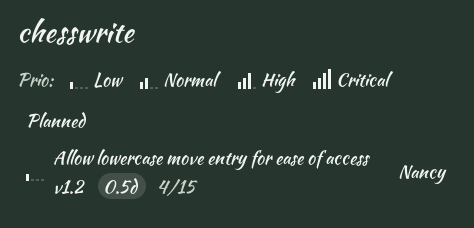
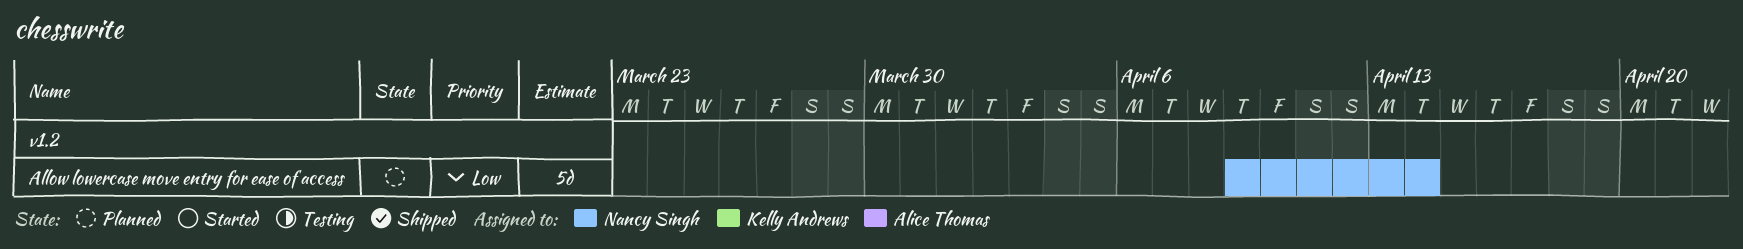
Allow lowercase move entry for ease of access, estimate: 0.5d -> 5d
Allow lowercase move entry for ease of access, due: Apr 15 -> Apr 14

